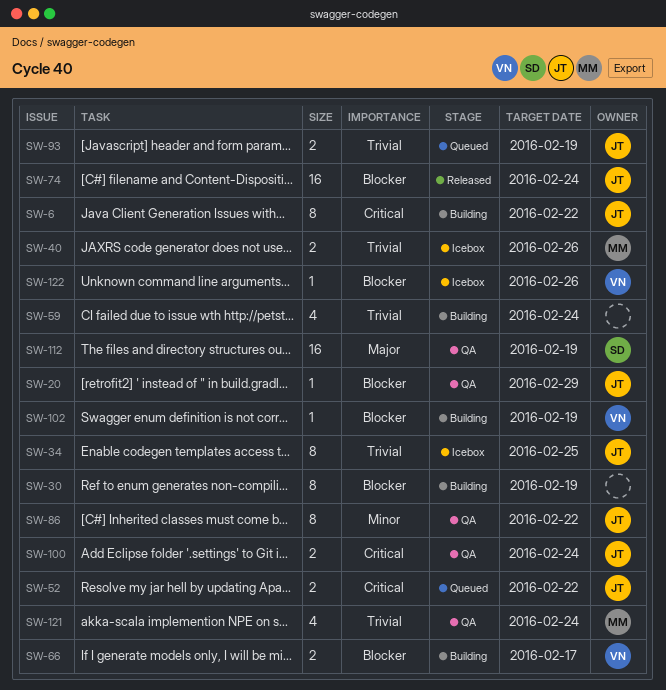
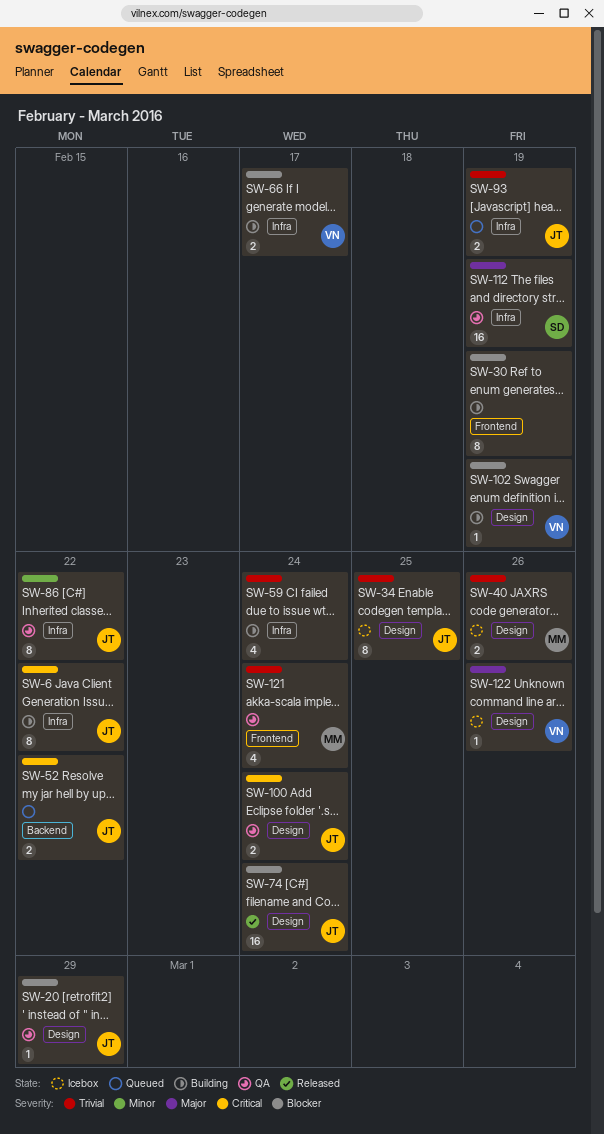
SW-122, priority: Blocker -> Major

